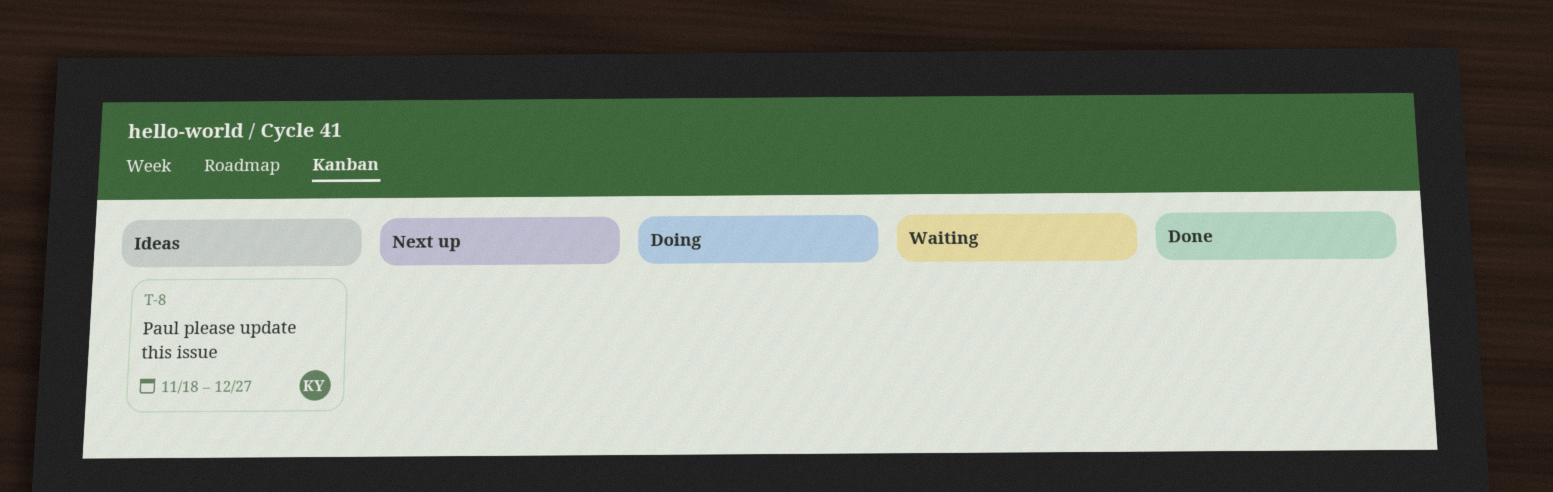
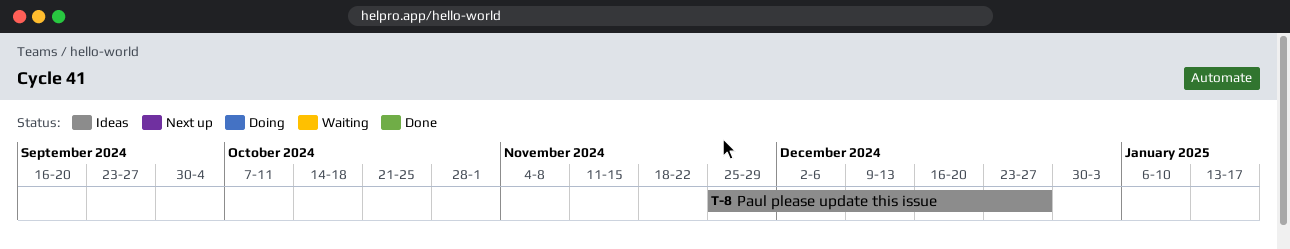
T-8, start: Nov 18 -> Nov 25

